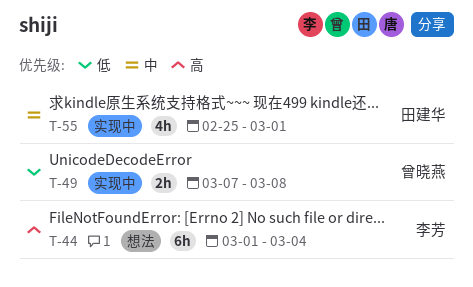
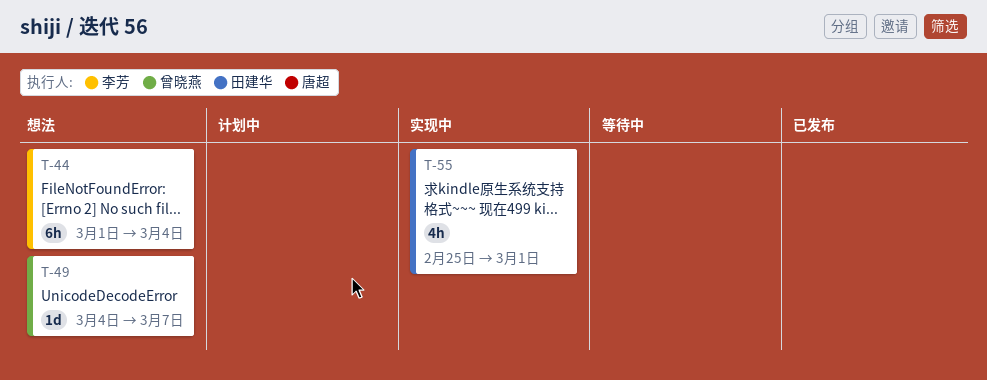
T-49, status: 实现中 -> 想法
T-49, estimate: 2h -> 1d
T-49, start: Mar 7 -> Mar 4
T-49, due: Mar 8 -> Mar 7

